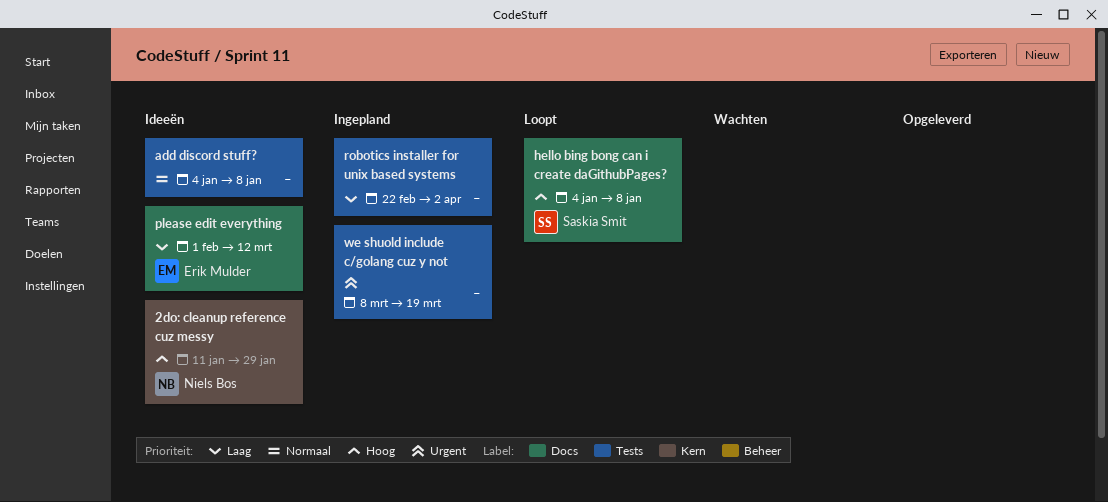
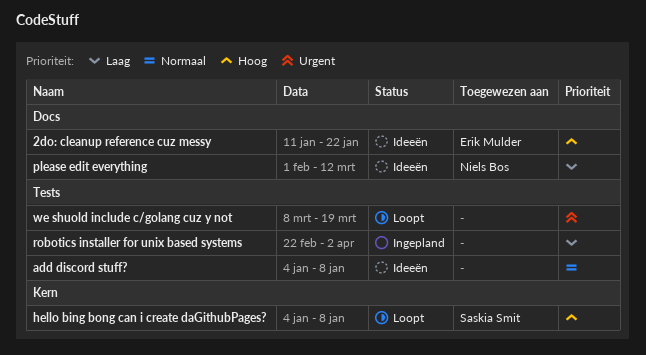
2do: cleanup reference cuz messy, owner: Niels Bos -> Erik Mulder
2do: cleanup reference cuz messy, label: Kern -> Docs
2do: cleanup reference cuz messy, due: Jan 29 -> Jan 22
hello bing bong can i create daGithubPages?, label: Docs -> Kern
please edit everything, owner: Erik Mulder -> Niels Bos
we shuold include c/golang cuz y not, status: Ingepland -> Loopt

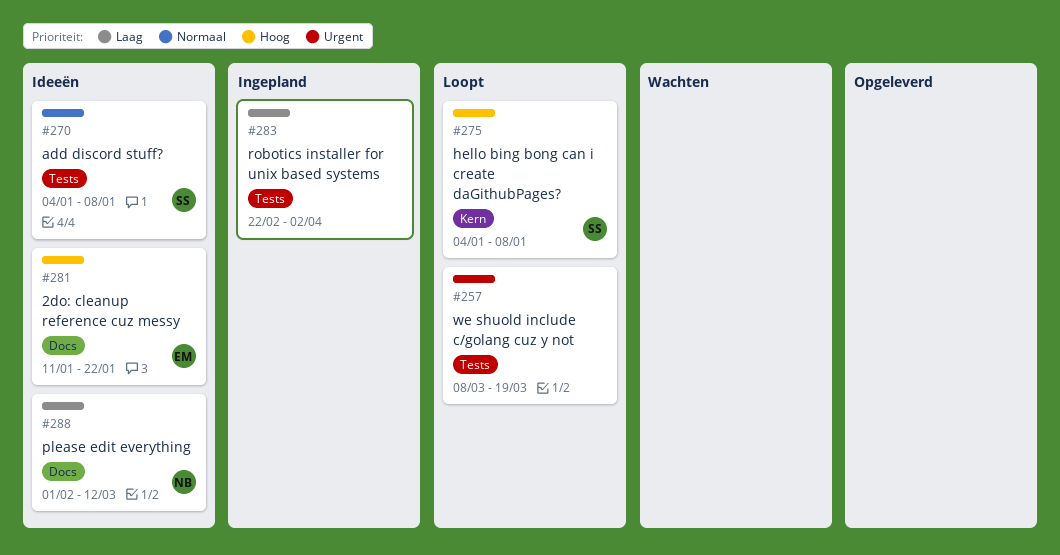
add discord stuff?, owner: none -> Saskia Smit

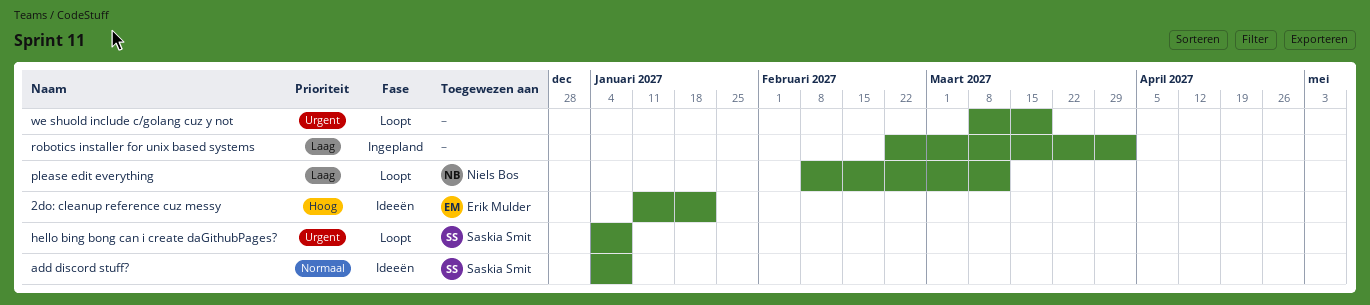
hello bing bong can i create daGithubPages?, priority: Hoog -> Urgent
please edit everything, status: Ideeën -> Loopt
please edit everything, start: Feb 1 -> Feb 8

